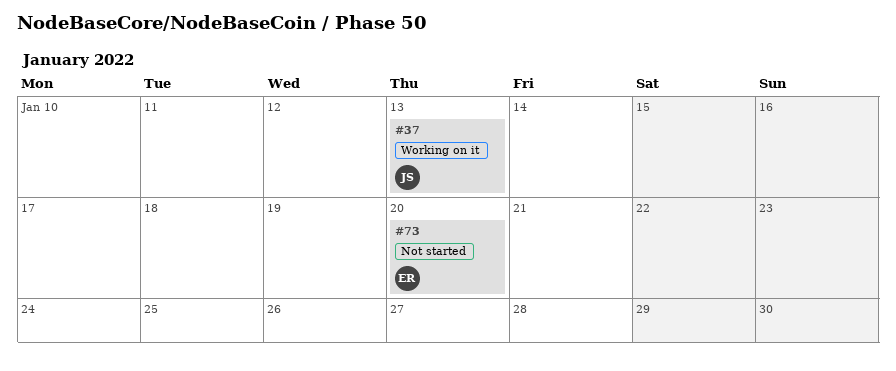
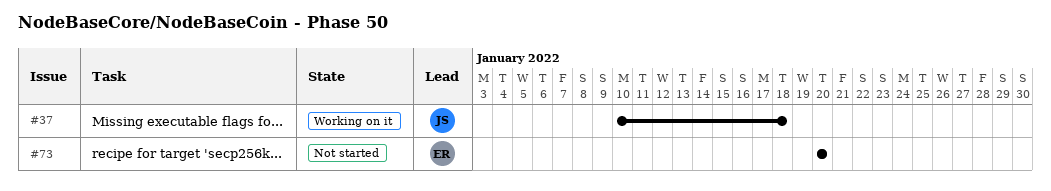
#37, due: Jan 13 -> Jan 18

